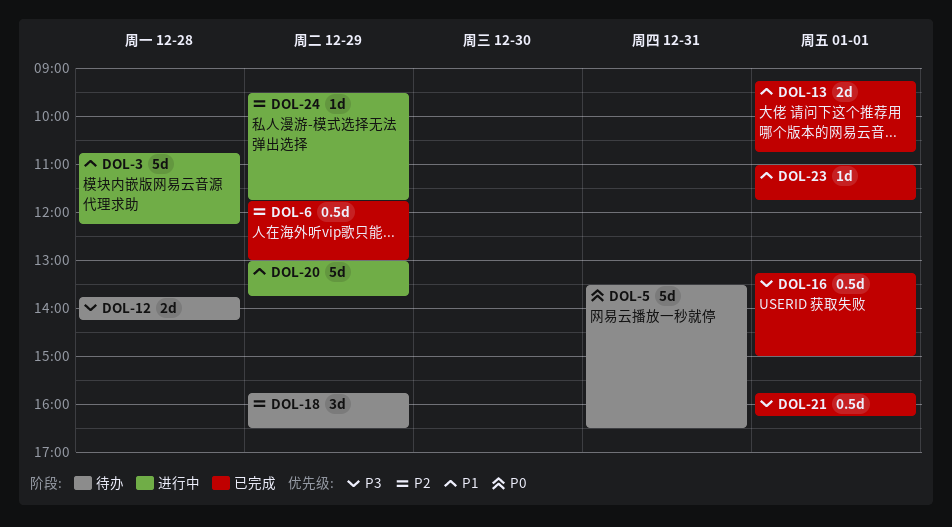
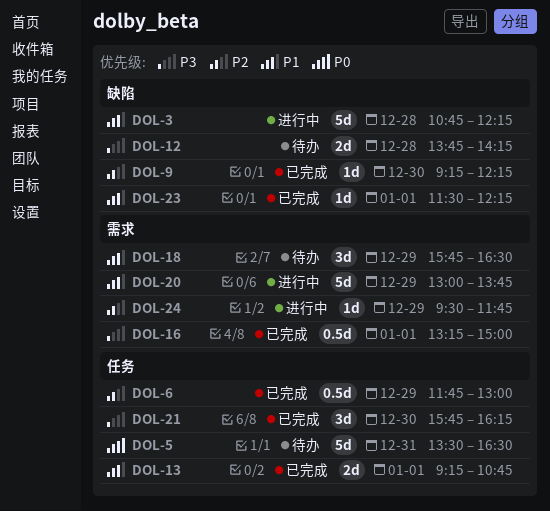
DOL-9: none -> present
DOL-18, priority: P2 -> P1
DOL-21, estimate: 0.5d -> 3d
DOL-21, day: Jan 1 -> Dec 30
DOL-23, begins: 11:00 -> 11:30
DOL-23, ends: 11:45 -> 12:15

